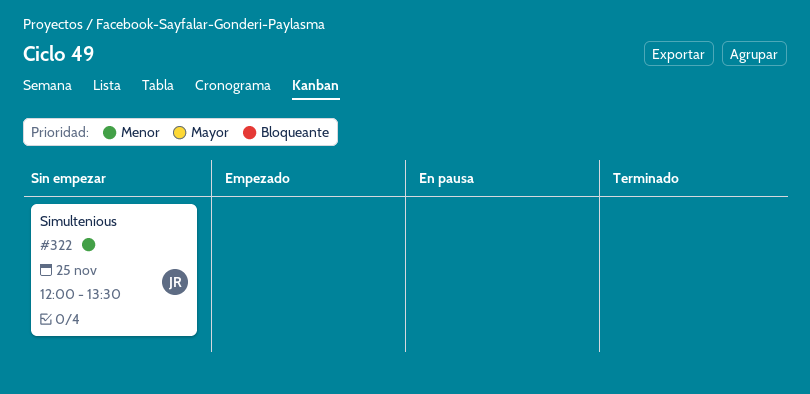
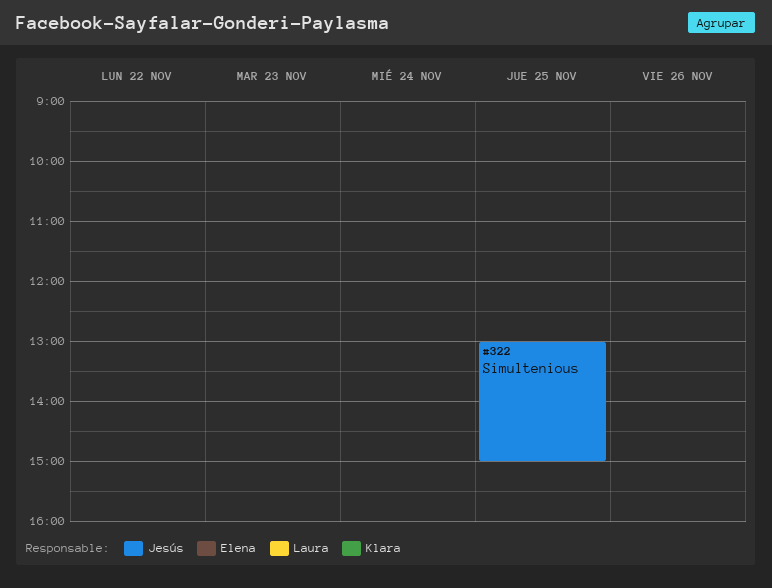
#322, begins: 12:00 -> 13:00
#322, ends: 13:30 -> 15:00

